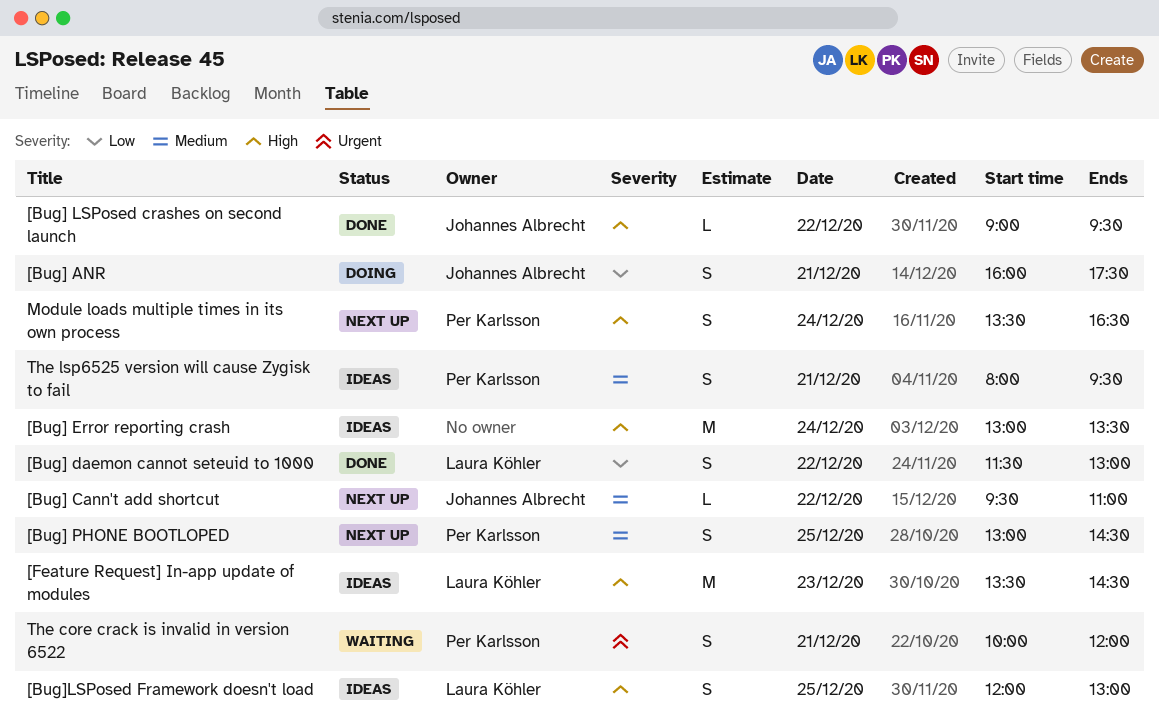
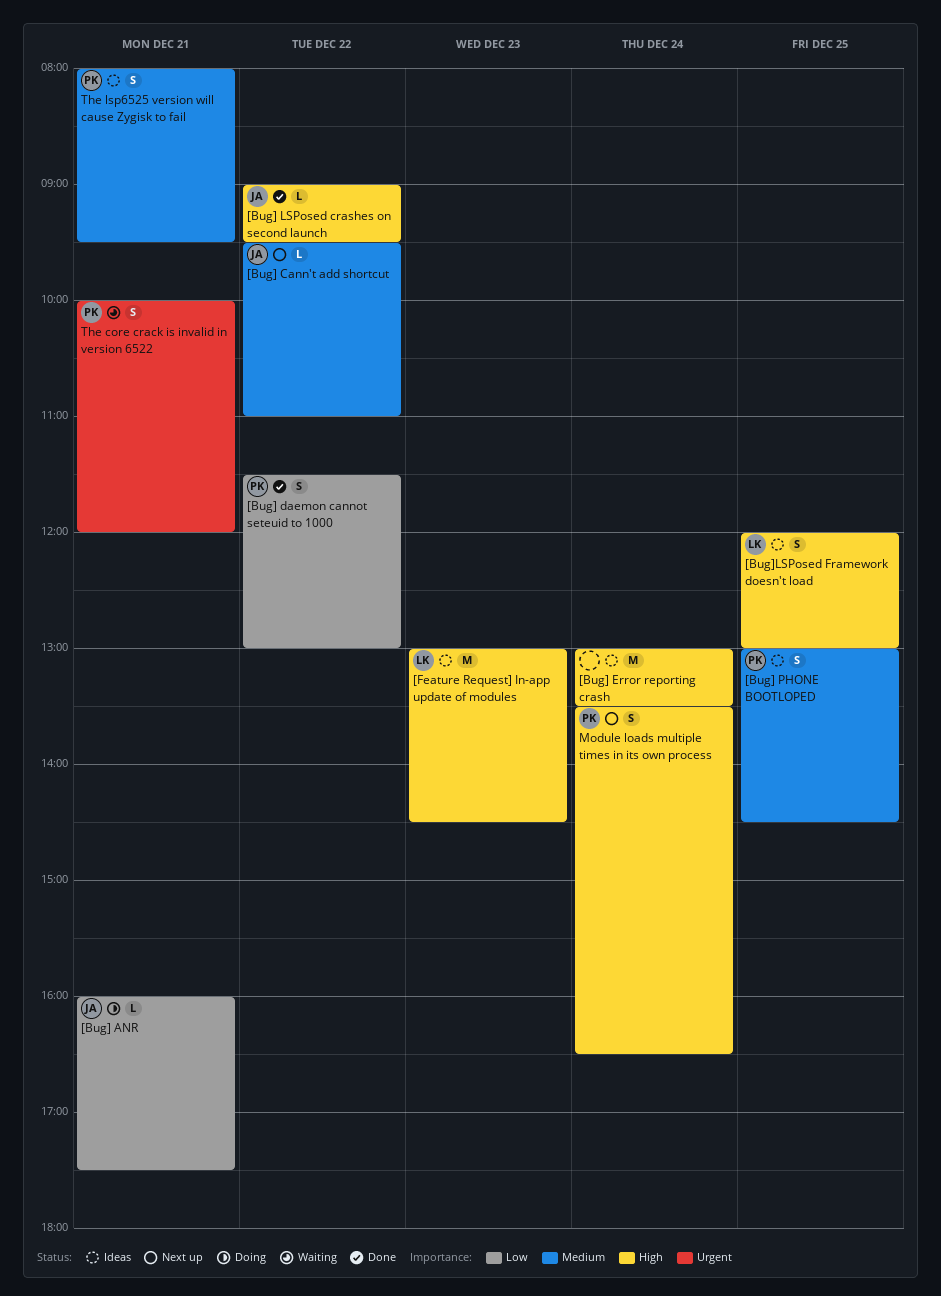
[Bug] ANR, estimate: S -> L
[Bug] daemon cannot seteuid to 1000, owner: Laura Köhler -> Per Karlsson
[Bug] PHONE BOOTLOPED, status: Next up -> Ideas
[Feature Request] In-app update of modules, begins: 13:30 -> 13:00

